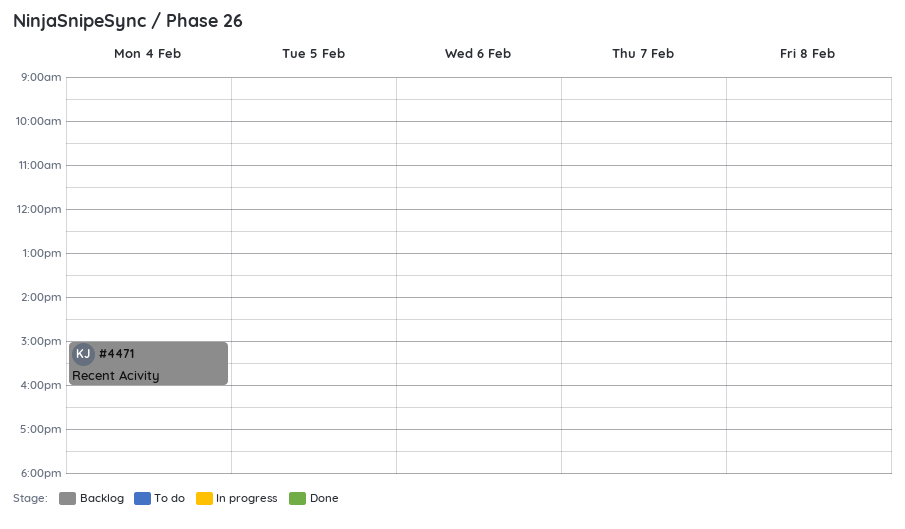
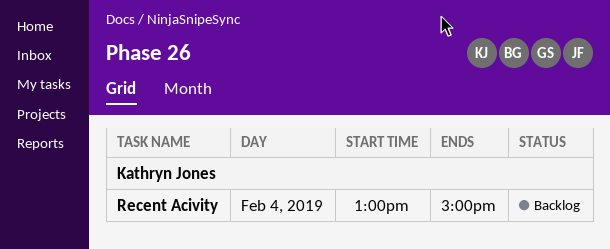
Recent Acivity, begins: 15:00 -> 13:00
Recent Acivity, ends: 16:00 -> 15:00

